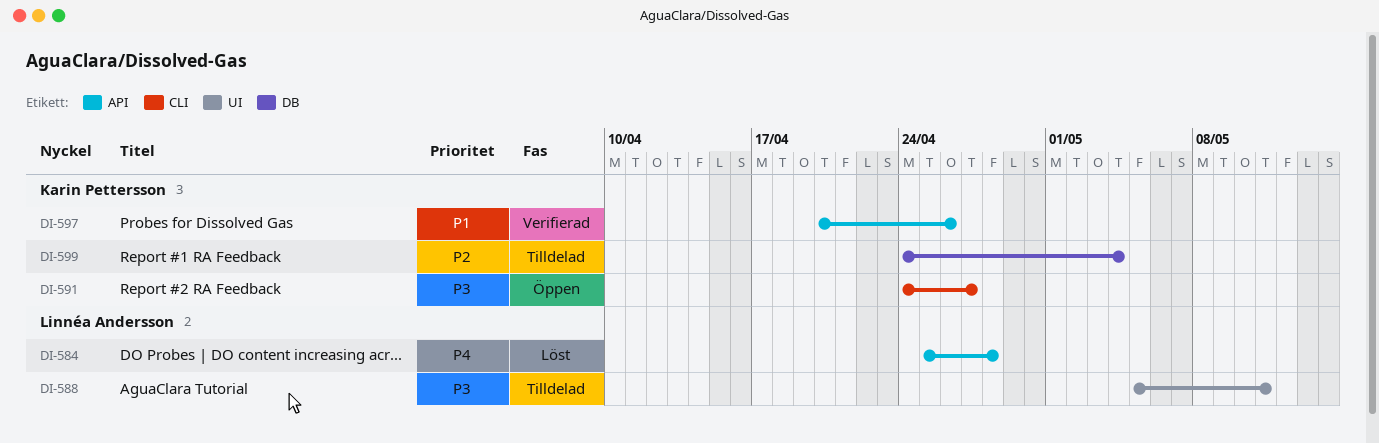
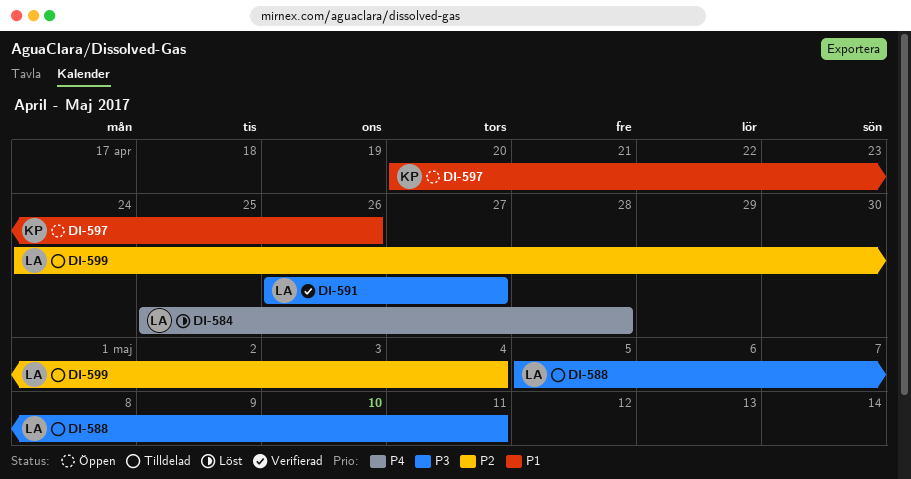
DI-591, status: Öppen -> Verifierad
DI-591, owner: Karin Pettersson -> Linnéa Andersson
DI-591, start: Apr 24 -> Apr 26
DI-597, status: Verifierad -> Öppen
DI-599, owner: Karin Pettersson -> Linnéa Andersson

